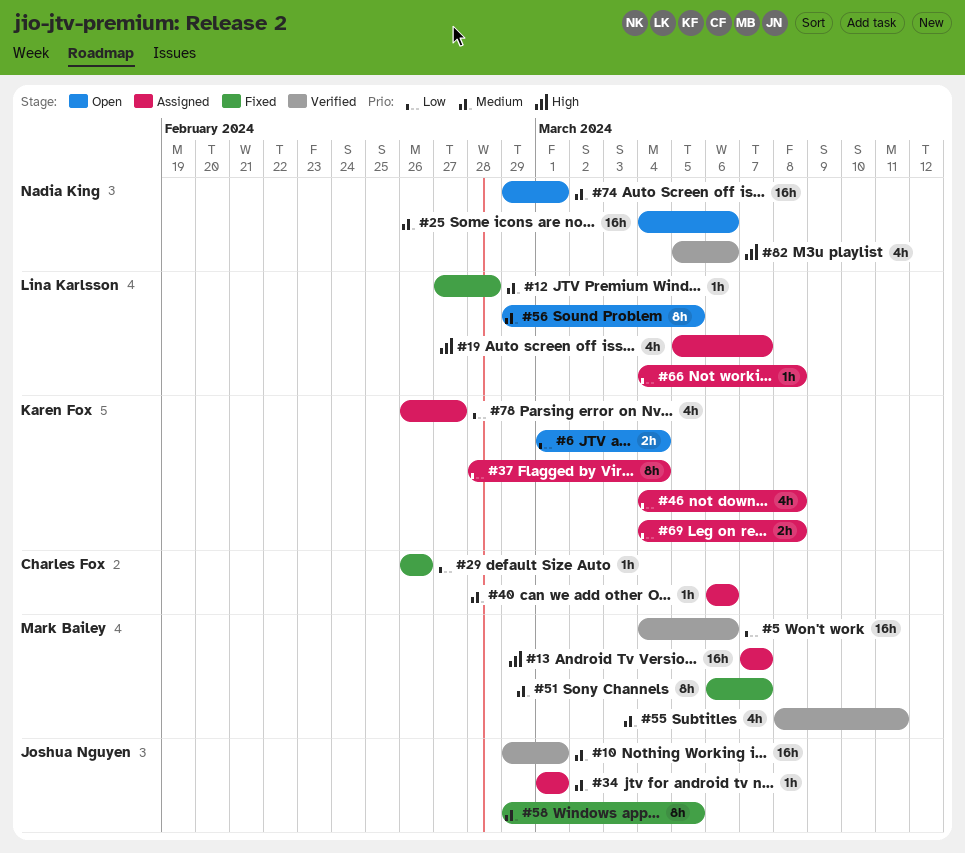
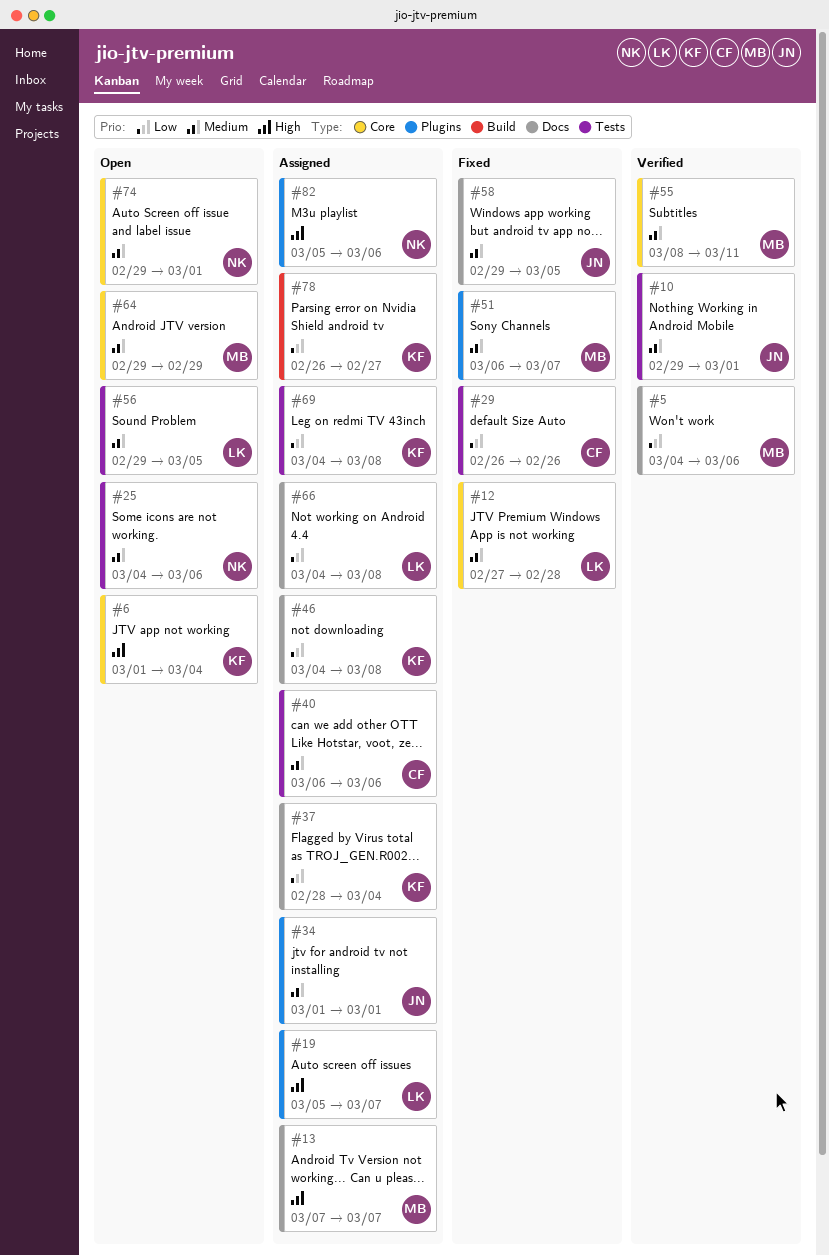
#6, priority: Low -> High
#64: none -> present
#82, status: Verified -> Assigned

